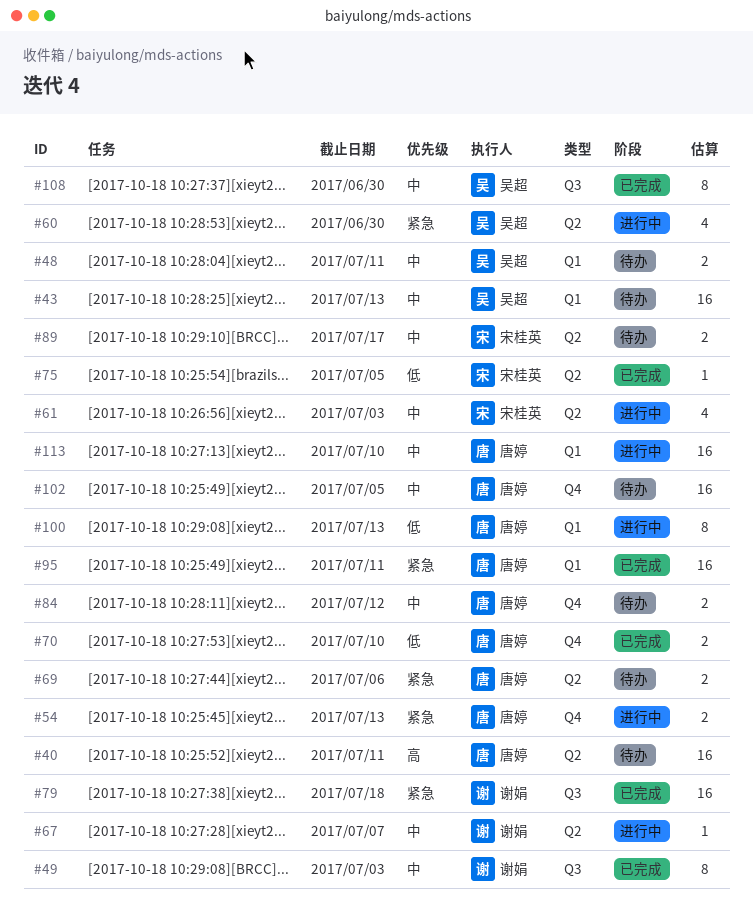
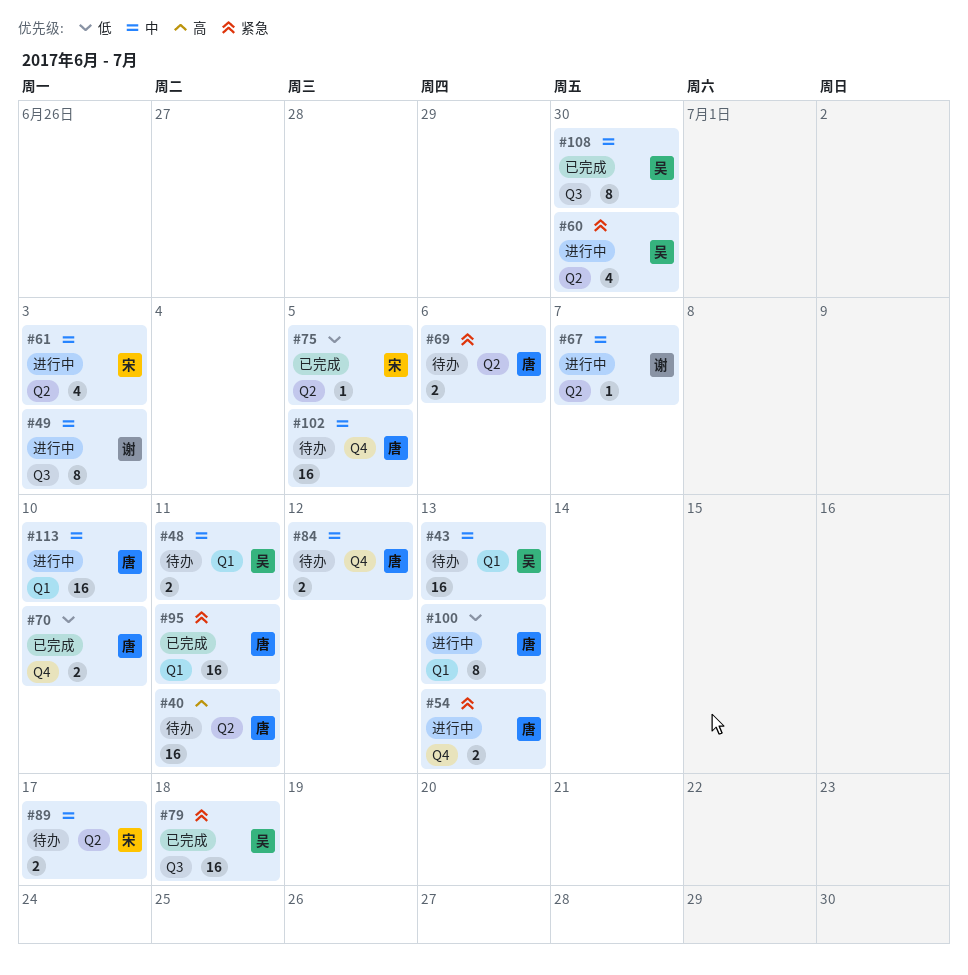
#49, status: 已完成 -> 进行中
#79, owner: 谢娟 -> 吴超

